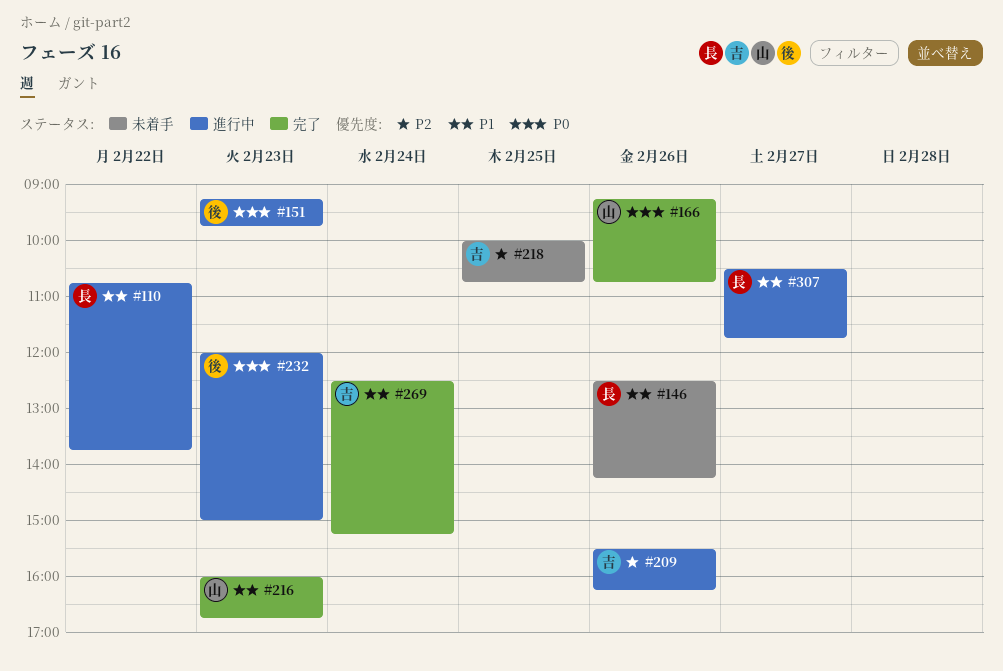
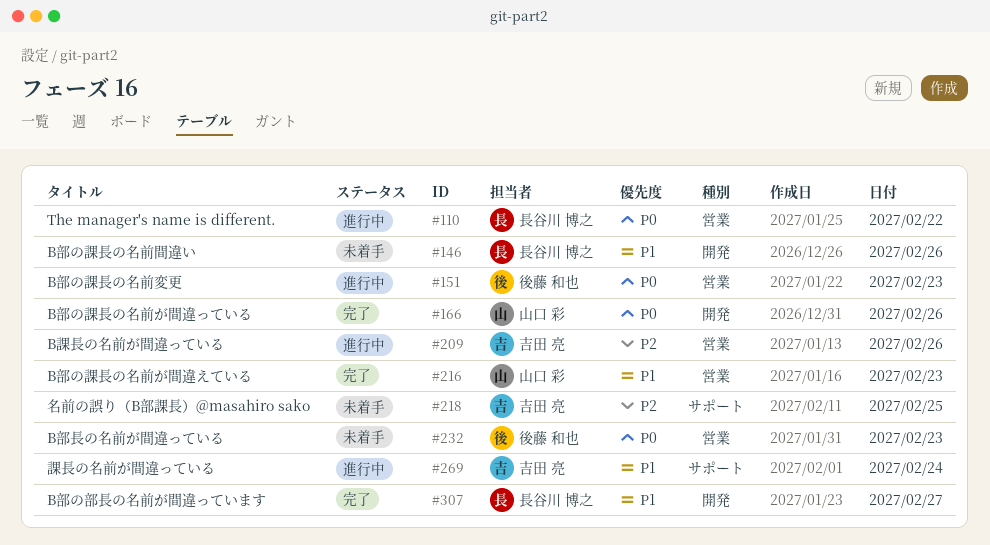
#110, priority: P1 -> P0
#232, status: 進行中 -> 未着手
#269, status: 完了 -> 進行中
#307, status: 進行中 -> 完了

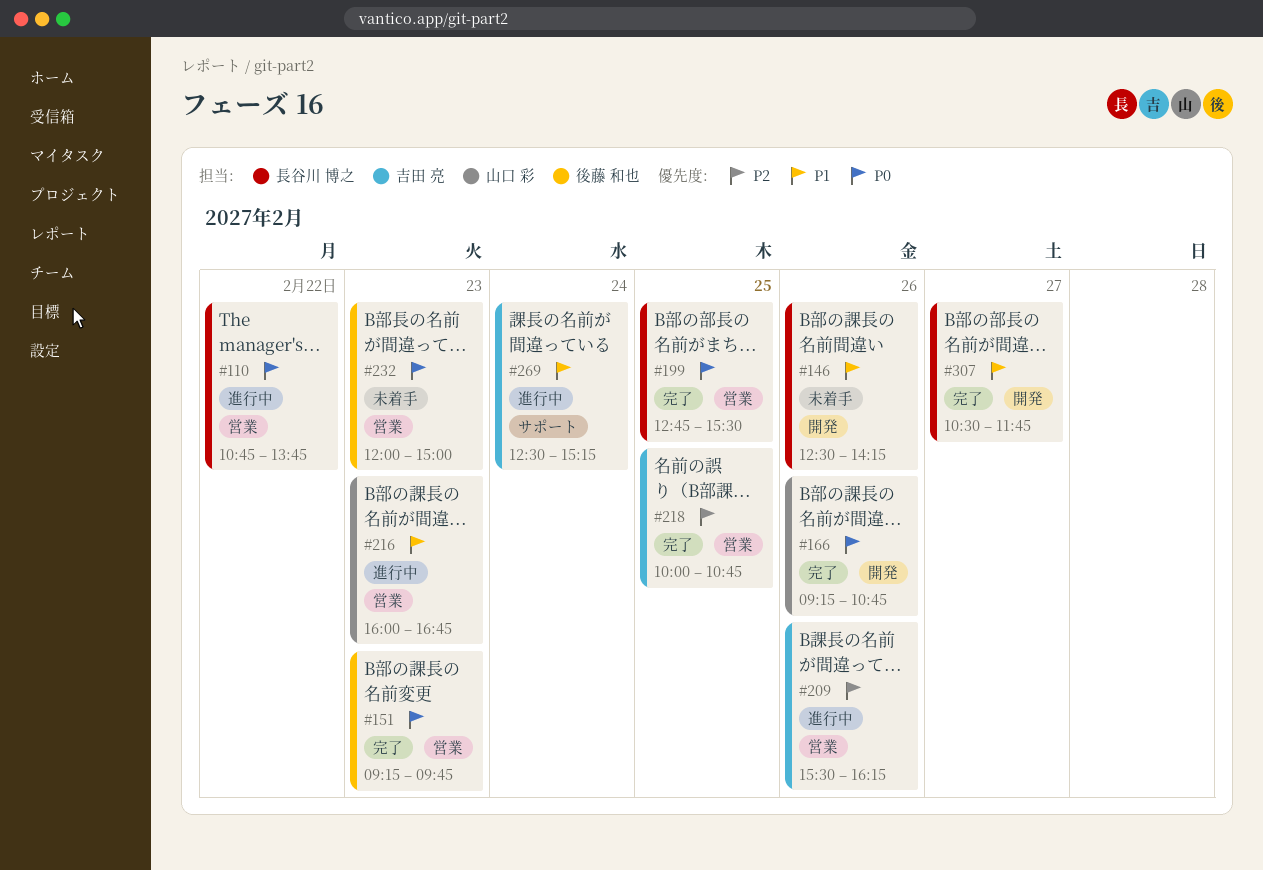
#151, status: 進行中 -> 完了
#199: none -> present
#216, status: 完了 -> 進行中
#218, status: 未着手 -> 完了
#218, label: サポート -> 営業

